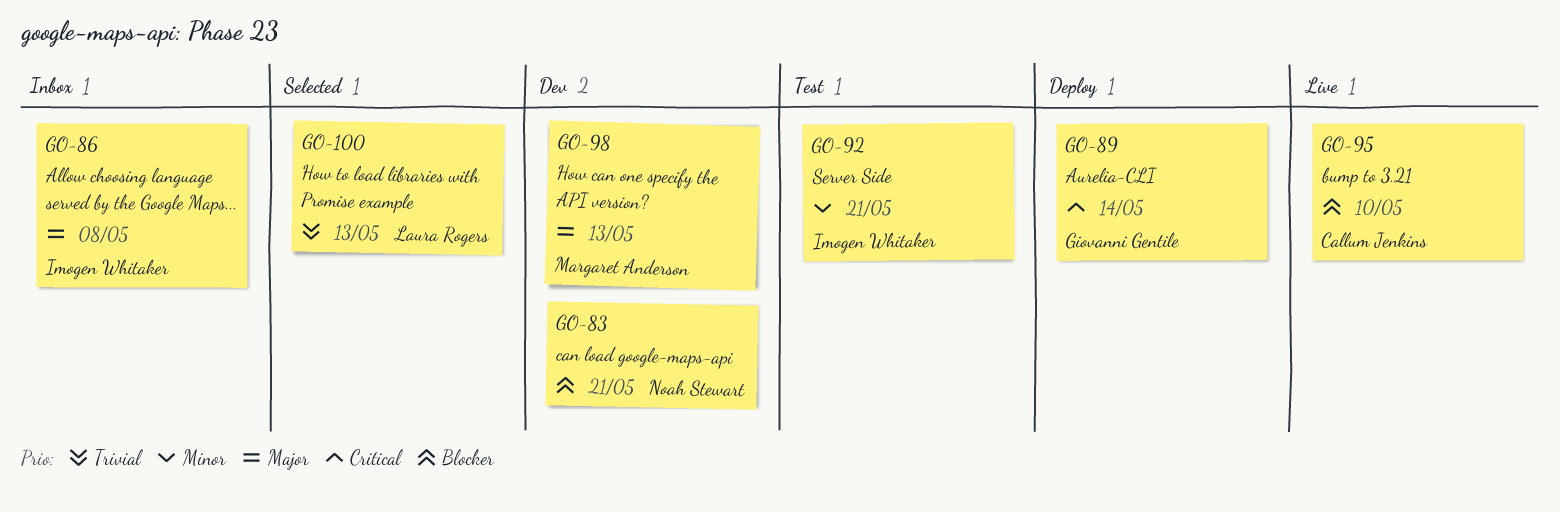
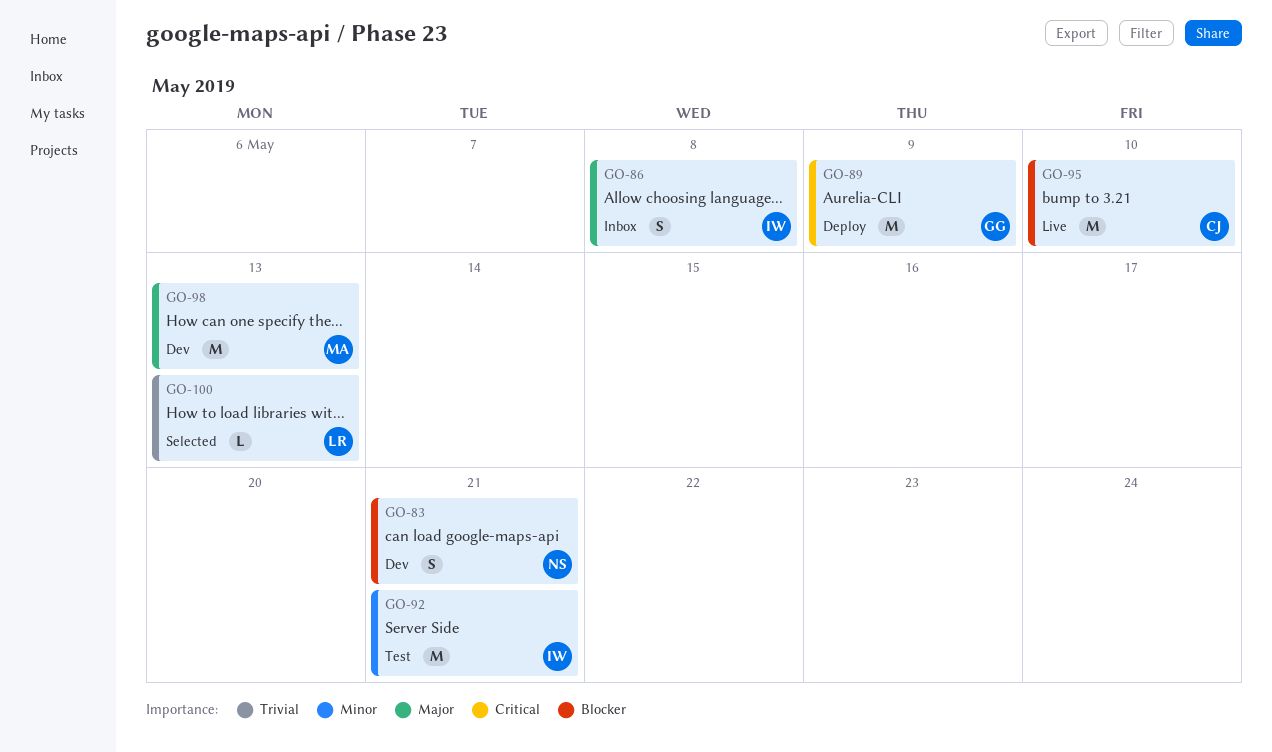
GO-89, due: May 14 -> May 9

